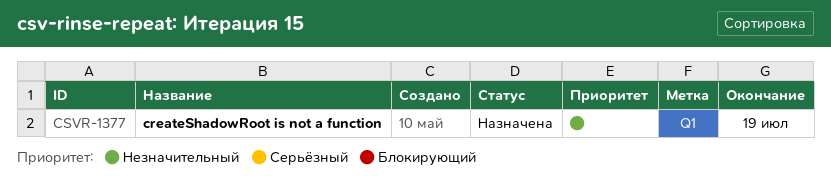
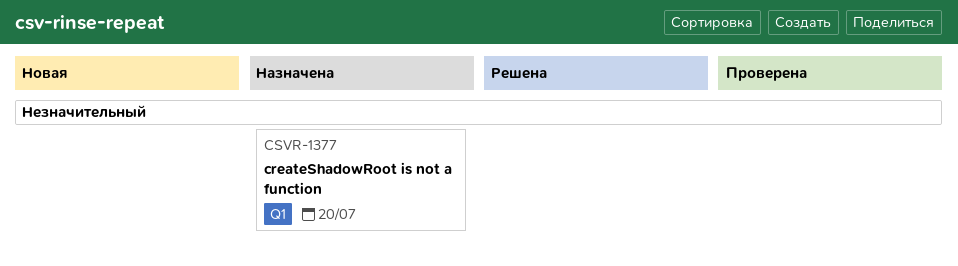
CSVR-1377, due: Jul 19 -> Jul 20

